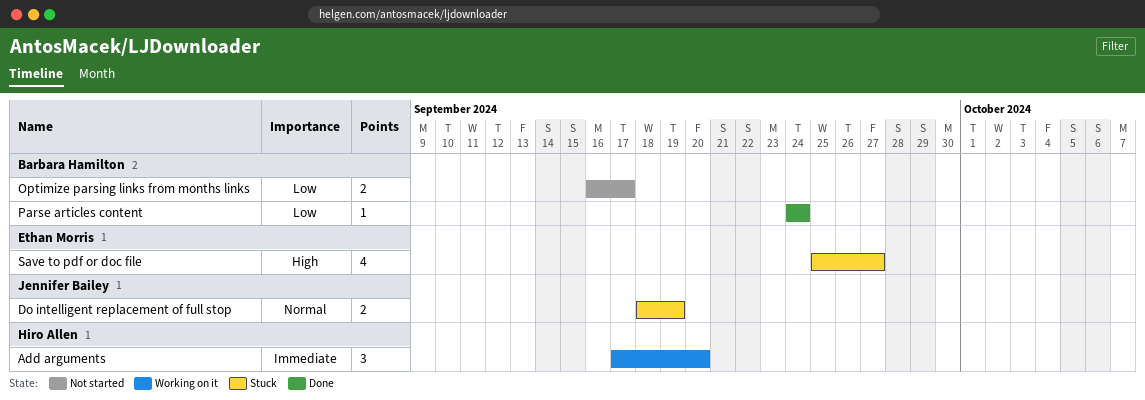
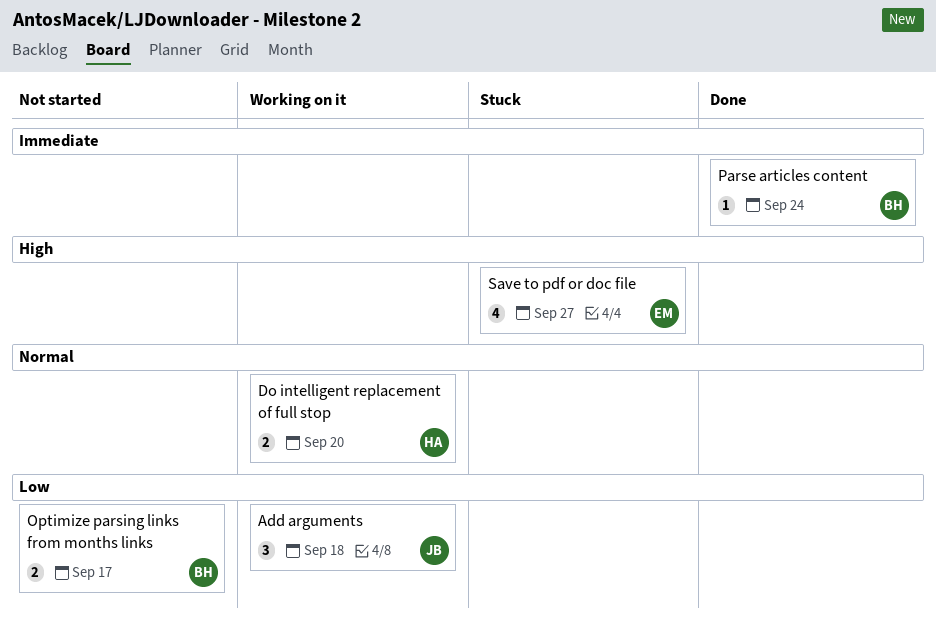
Add arguments, owner: Hiro Allen -> Jennifer Bailey
Add arguments, priority: Immediate -> Low
Add arguments, due: Sep 20 -> Sep 18
Do intelligent replacement of full stop, status: Stuck -> Working on it
Do intelligent replacement of full stop, owner: Jennifer Bailey -> Hiro Allen
Do intelligent replacement of full stop, due: Sep 19 -> Sep 20
Parse articles content, priority: Low -> Immediate

